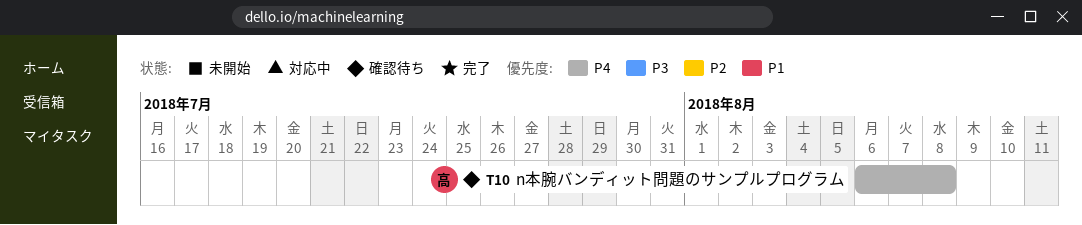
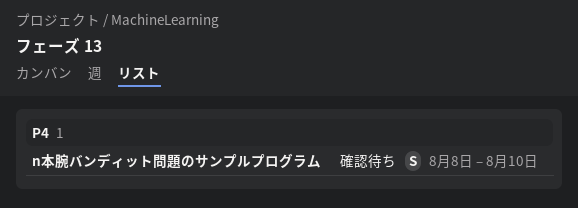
n本腕バンディット問題のサンプルプログラム, start: Aug 6 -> Aug 8
n本腕バンディット問題のサンプルプログラム, due: Aug 8 -> Aug 10

